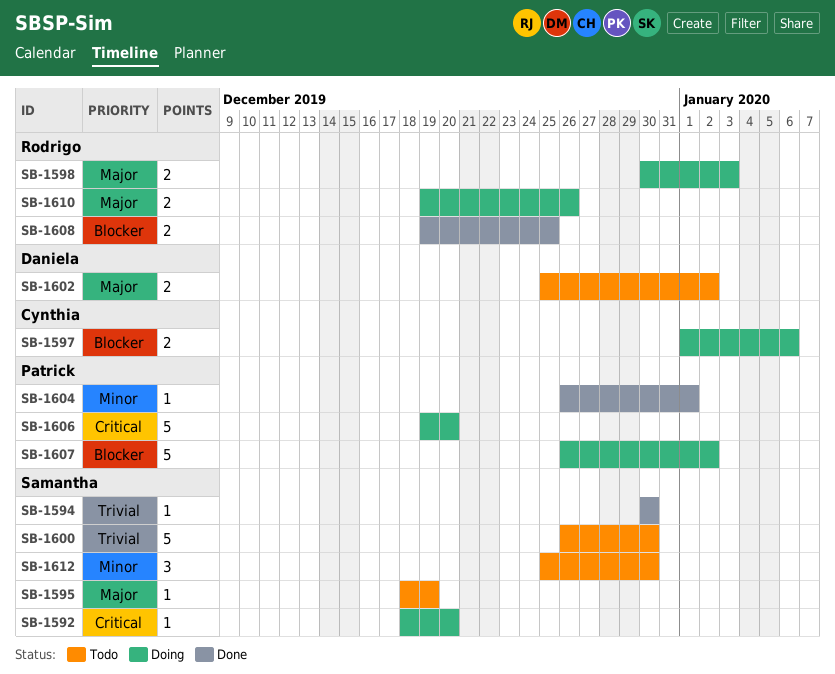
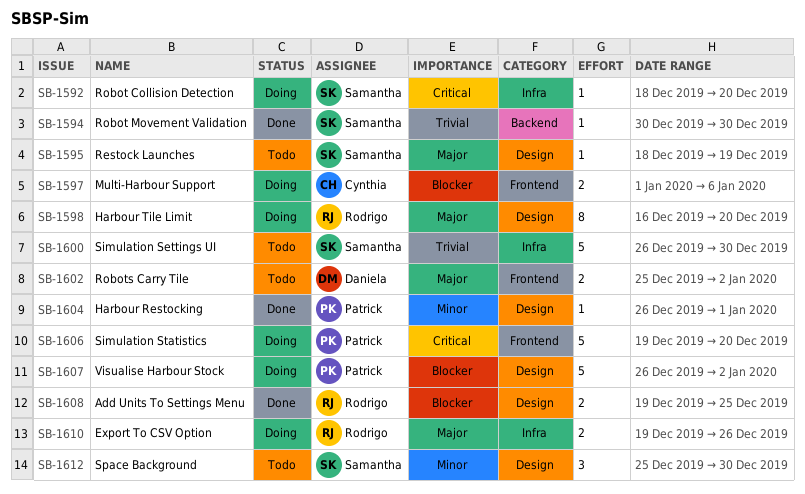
SB-1598, estimate: 2 -> 8
SB-1598, start: Dec 30 -> Dec 16
SB-1598, due: Jan 3 -> Dec 20

